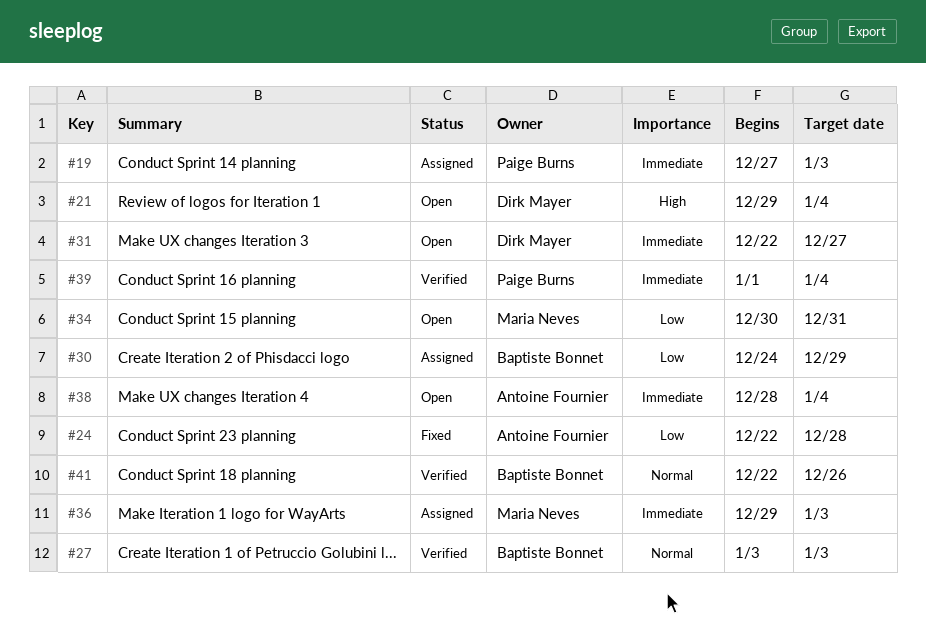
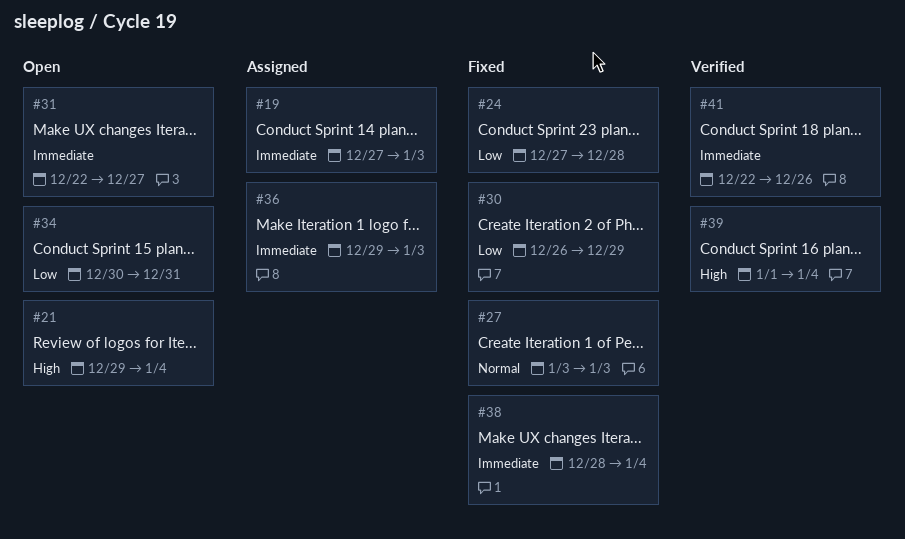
#24, start: Dec 22 -> Dec 27
#27, status: Verified -> Fixed
#30, status: Assigned -> Fixed
#30, start: Dec 24 -> Dec 26
#38, status: Open -> Fixed
#39, priority: Immediate -> High
#41, priority: Normal -> Immediate

